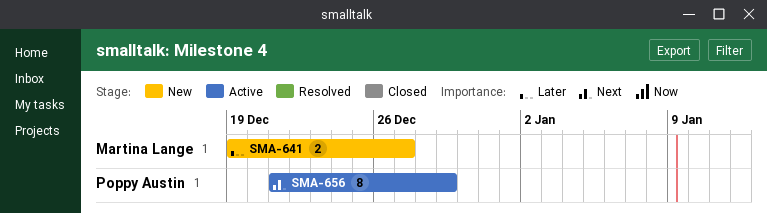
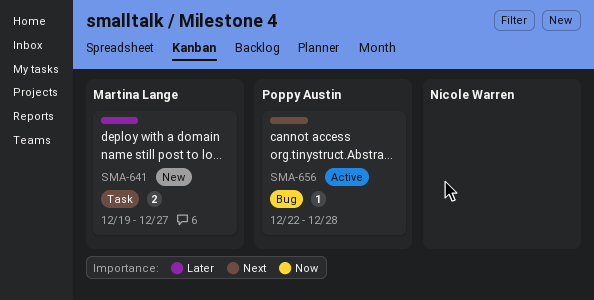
SMA-656, estimate: 8 -> 1
SMA-656, start: Dec 21 -> Dec 22
SMA-656, due: Dec 29 -> Dec 28

